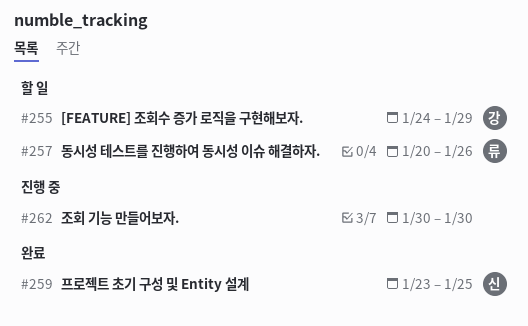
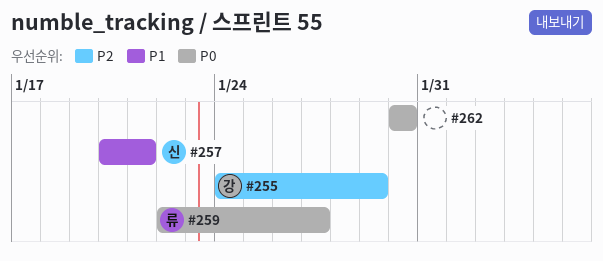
#257, owner: 류 -> 신
#257, due: Jan 26 -> Jan 21
#259, owner: 신 -> 류
#259, start: Jan 23 -> Jan 22
#259, due: Jan 25 -> Jan 27

